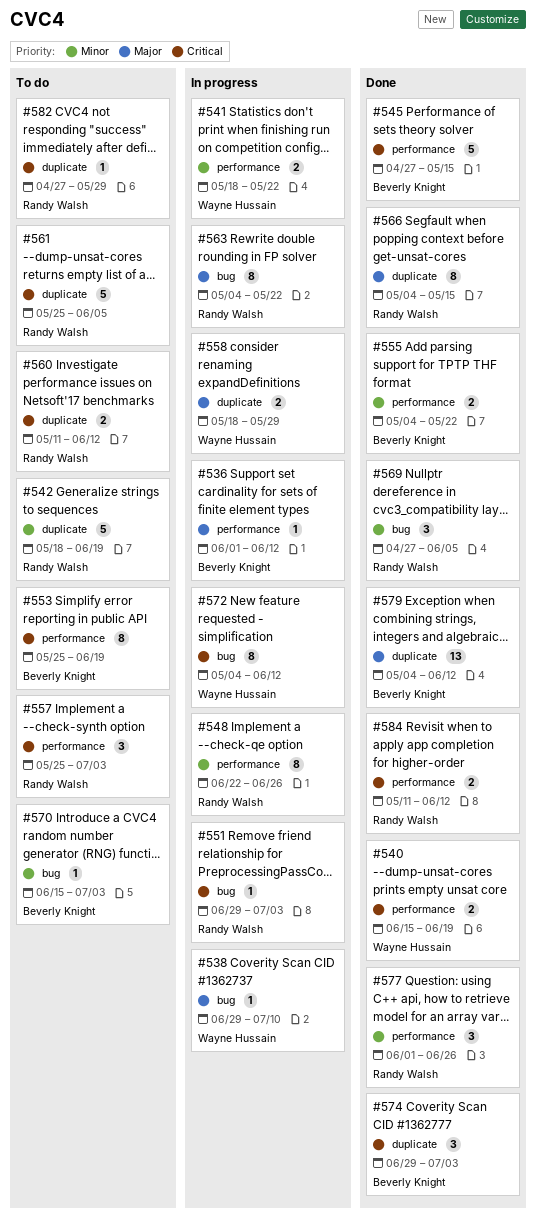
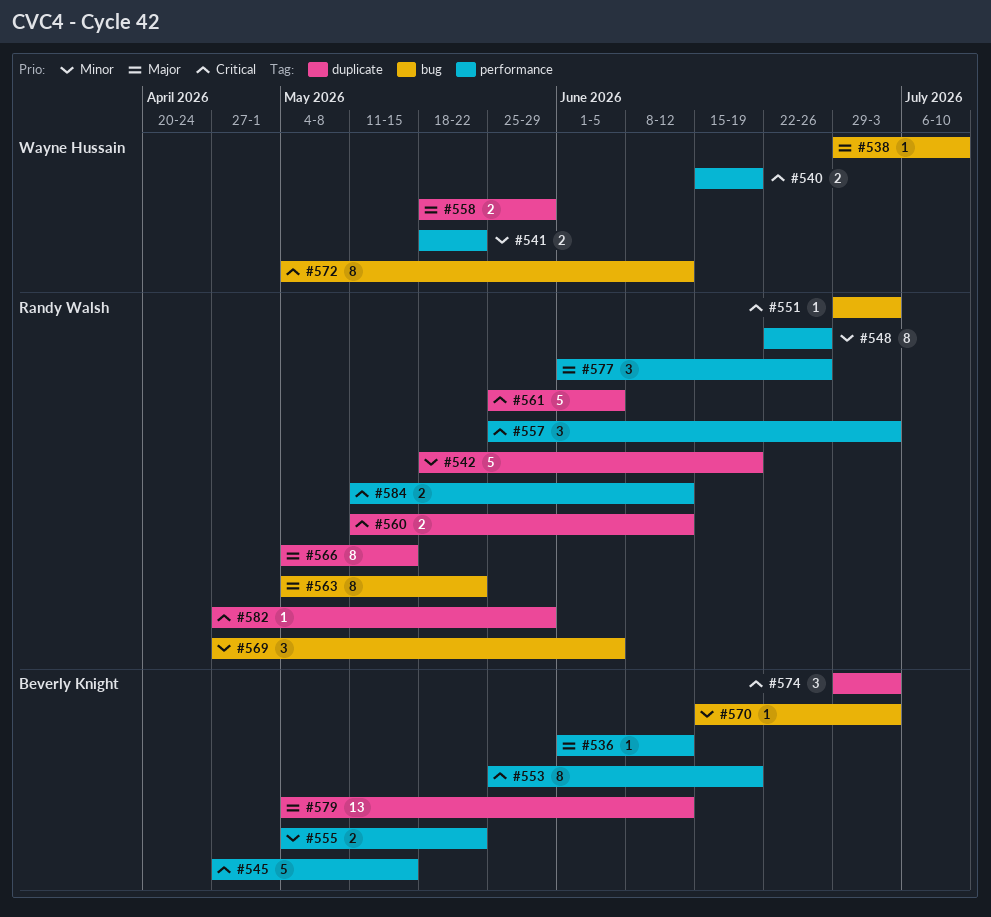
#577, priority: Minor -> Major

